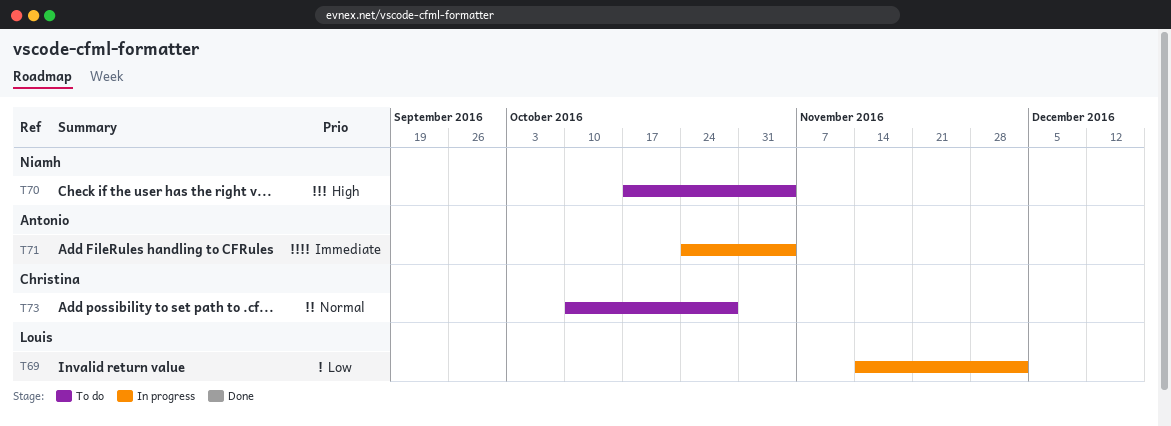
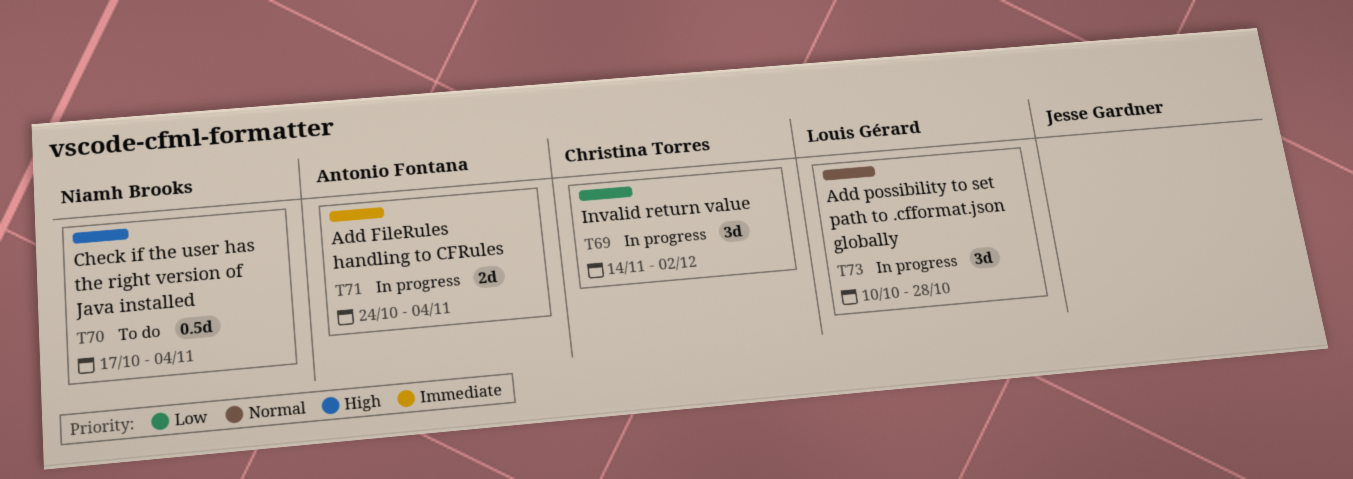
T69, owner: Louis Gérard -> Christina Torres
T73, status: To do -> In progress
T73, owner: Christina Torres -> Louis Gérard

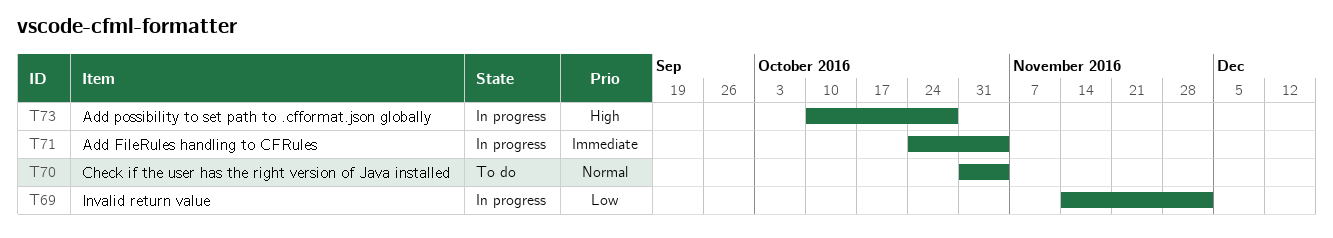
T70, priority: High -> Normal
T70, start: Oct 17 -> Oct 31
T73, priority: Normal -> High

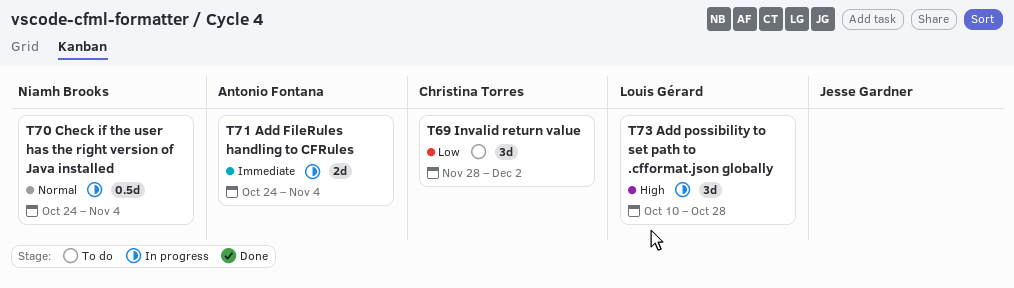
T69, status: In progress -> To do
T69, start: Nov 14 -> Nov 28
T70, status: To do -> In progress
T70, start: Oct 31 -> Oct 24

